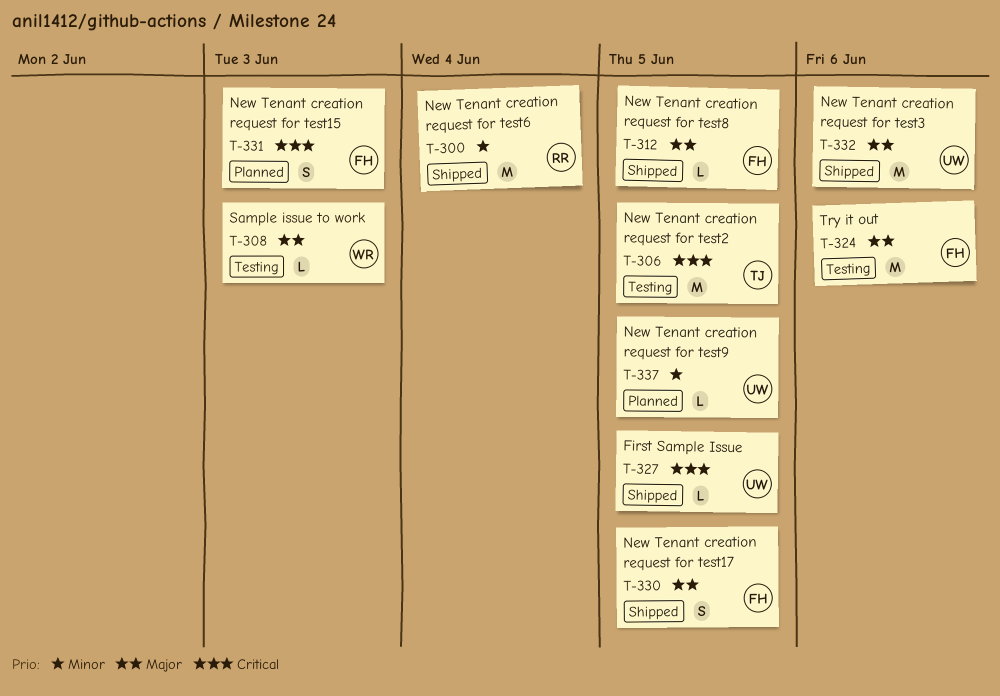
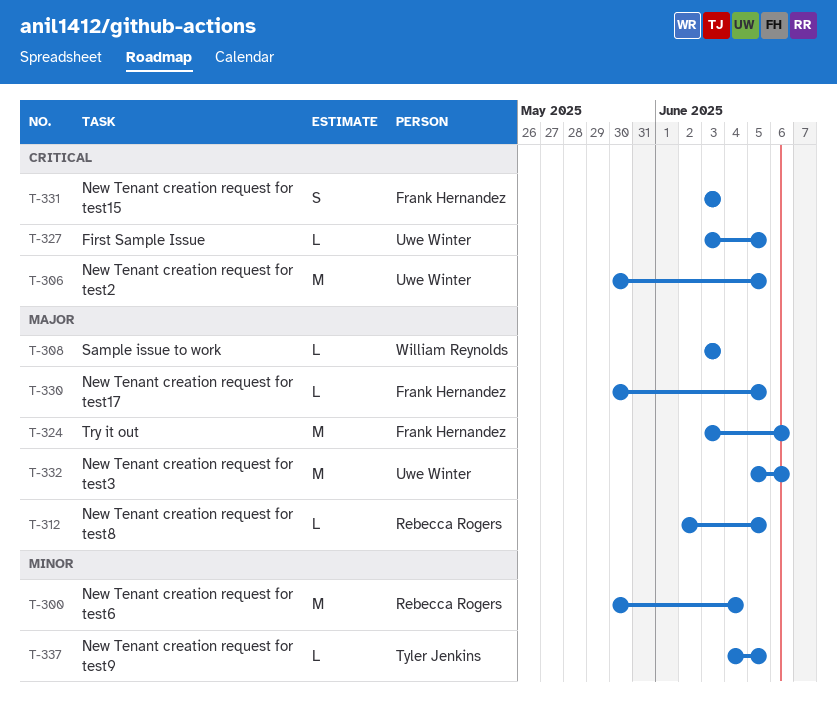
T-306, owner: Tyler Jenkins -> Uwe Winter
T-312, owner: Frank Hernandez -> Rebecca Rogers
T-330, estimate: S -> L
T-337, owner: Uwe Winter -> Tyler Jenkins

